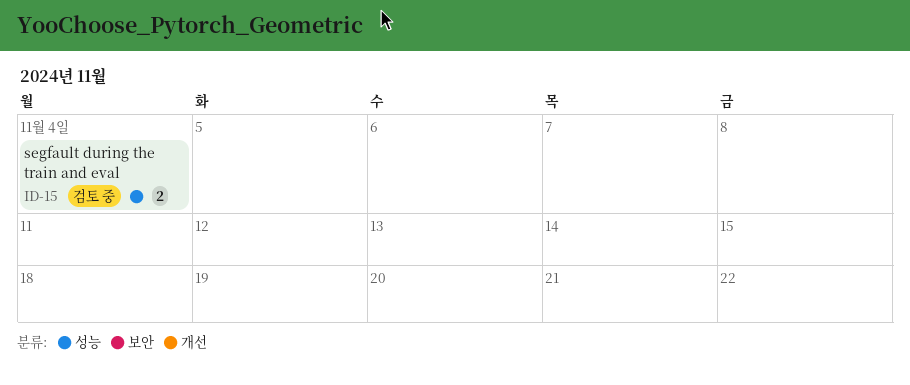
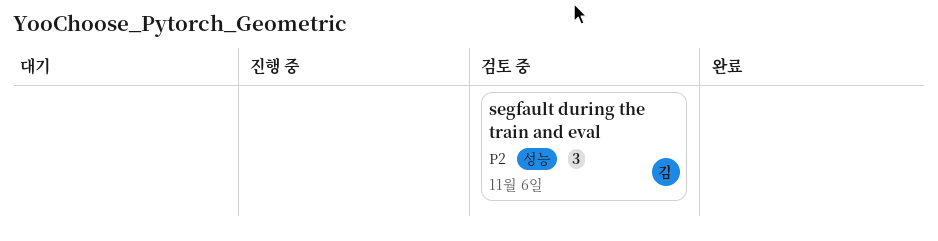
segfault during the train and eval, estimate: 2 -> 3
segfault during the train and eval, due: Nov 4 -> Nov 6

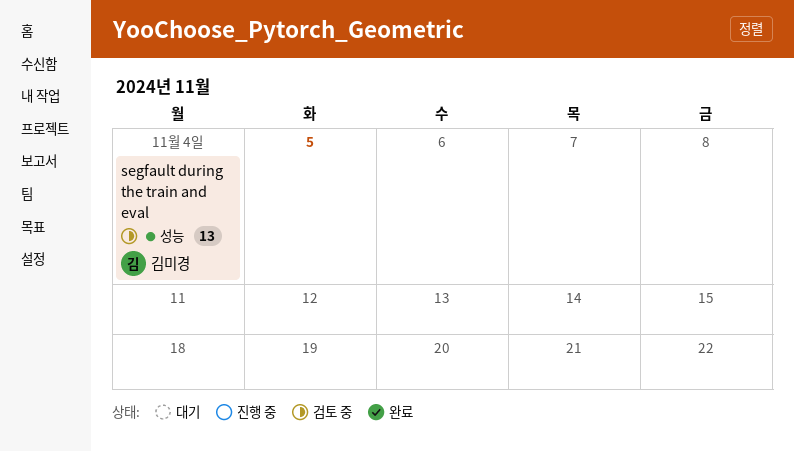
segfault during the train and eval, estimate: 3 -> 13
segfault during the train and eval, due: Nov 6 -> Nov 4

